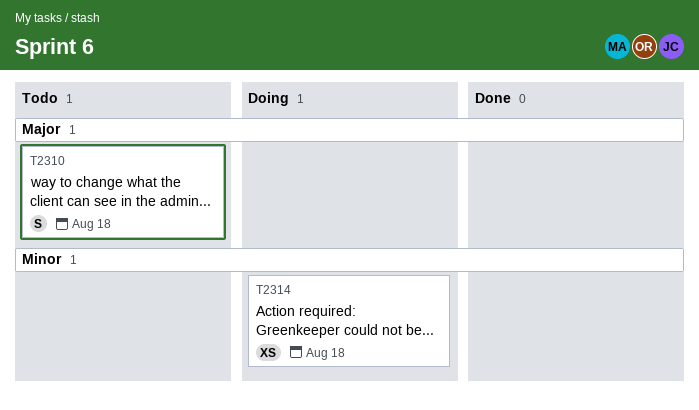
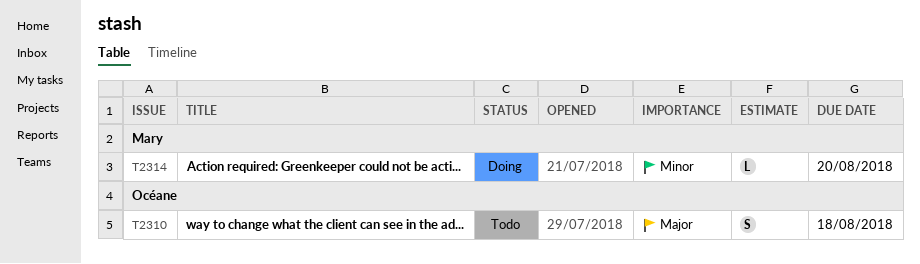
T2314, estimate: XS -> L
T2314, due: Aug 18 -> Aug 20

